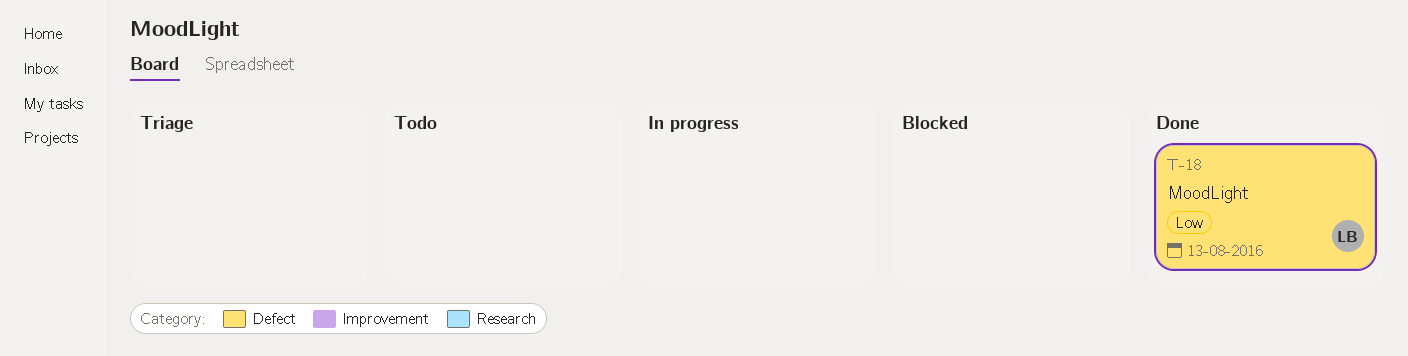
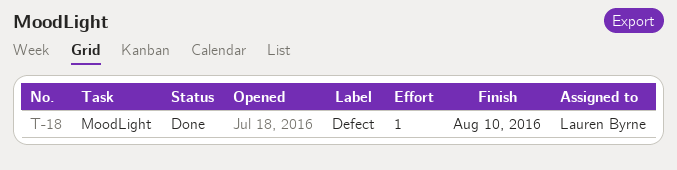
T-18, due: Aug 13 -> Aug 10

